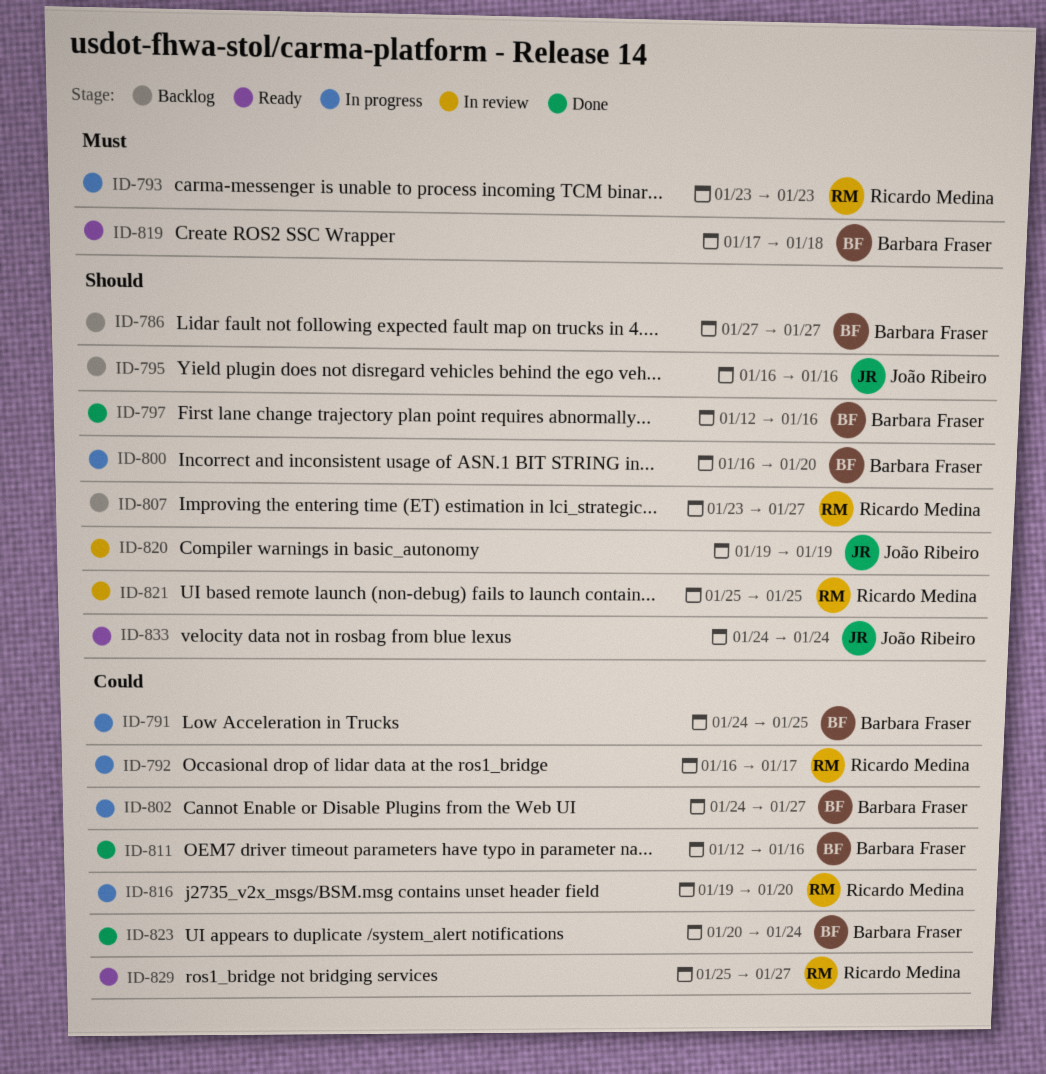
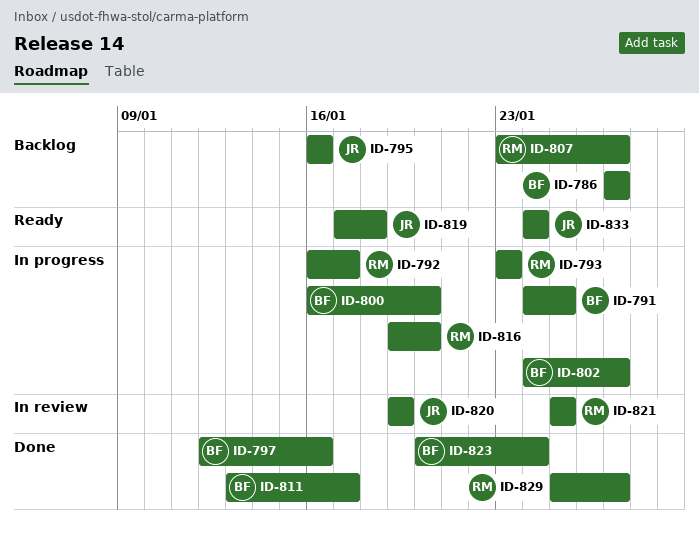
ID-811, start: Jan 12 -> Jan 13
ID-811, due: Jan 16 -> Jan 17
ID-819, owner: Barbara Fraser -> João Ribeiro
ID-829, status: Ready -> Done

